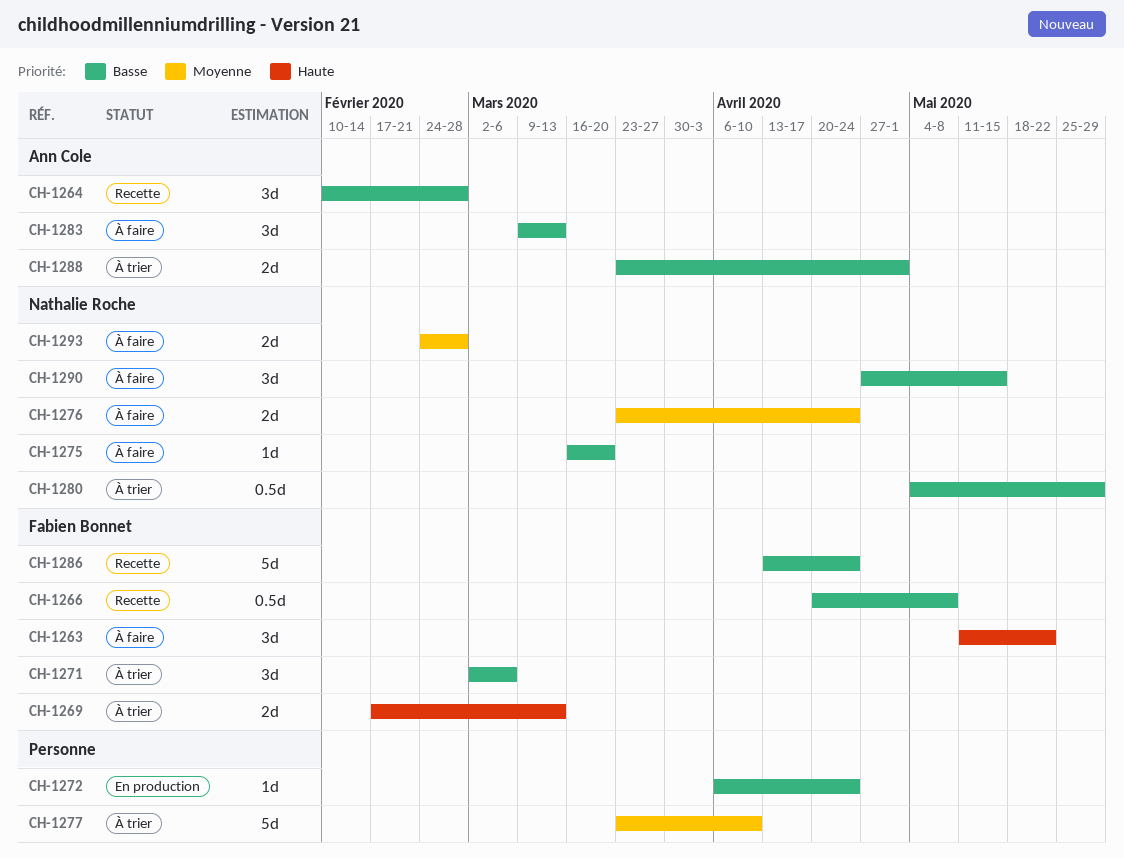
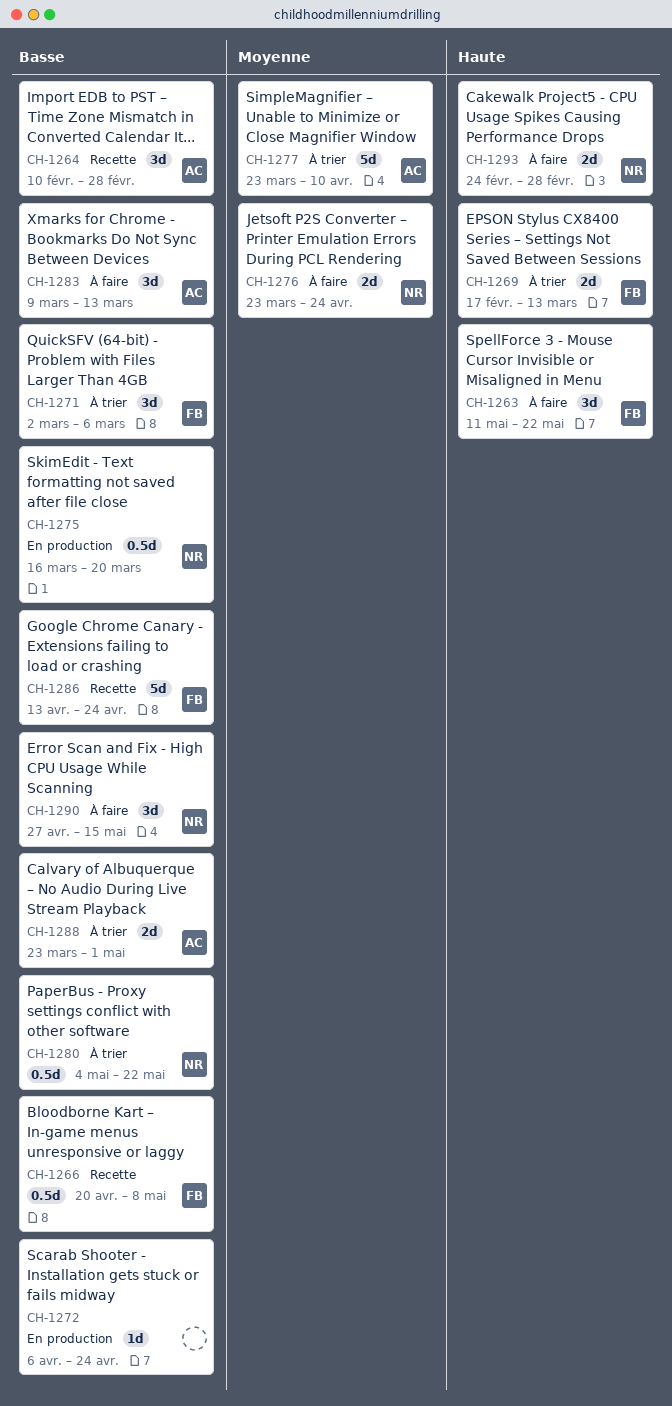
CH-1275, status: À faire -> En production
CH-1275, estimate: 1d -> 0.5d
CH-1277, owner: none -> Ann Cole
CH-1280, due: May 29 -> May 22
CH-1293, priority: Moyenne -> Haute

